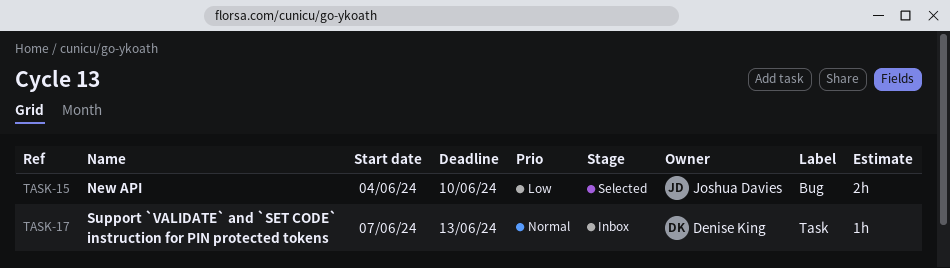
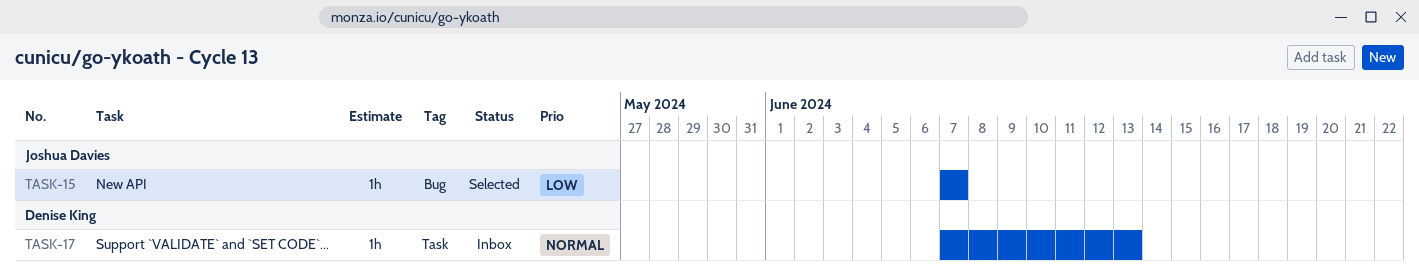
TASK-15, estimate: 2h -> 1h
TASK-15, start: Jun 4 -> Jun 7
TASK-15, due: Jun 10 -> Jun 7

